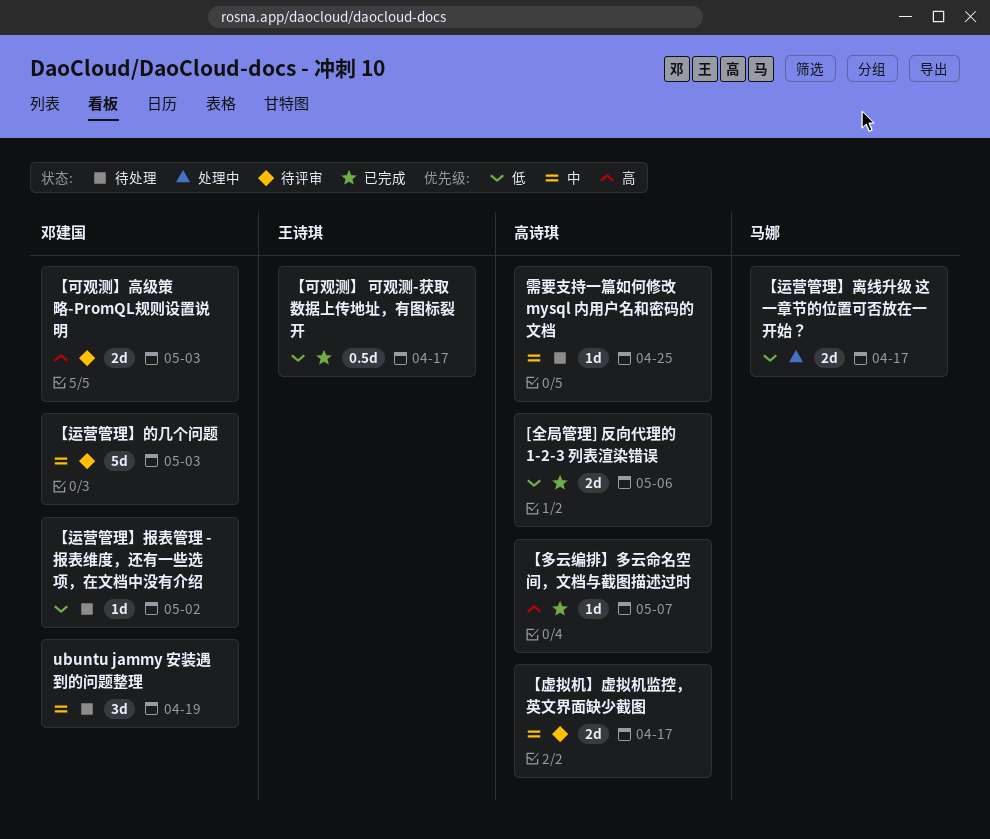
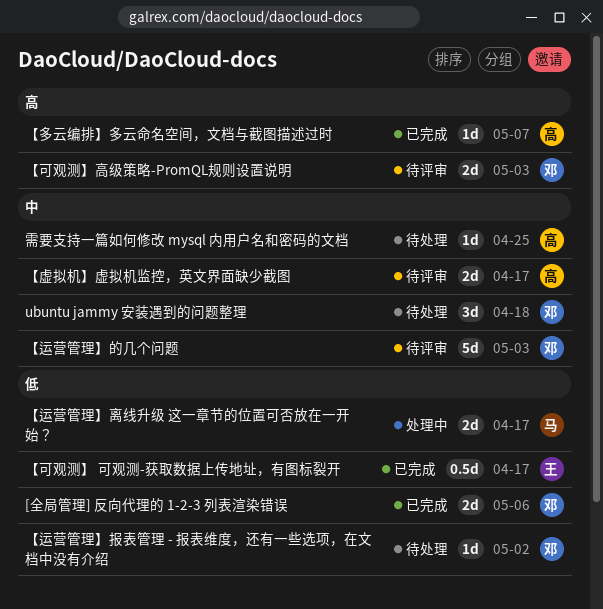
[全局管理] 反向代理的 1-2-3 列表渲染错误, owner: 高诗琪 -> 邓建国
ubuntu jammy 安装遇到的问题整理, due: Apr 19 -> Apr 18

